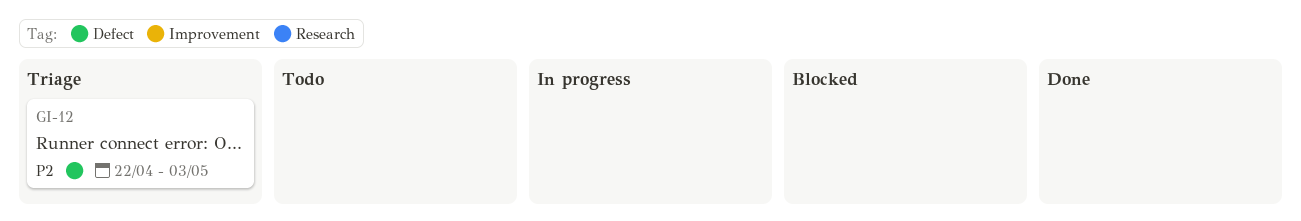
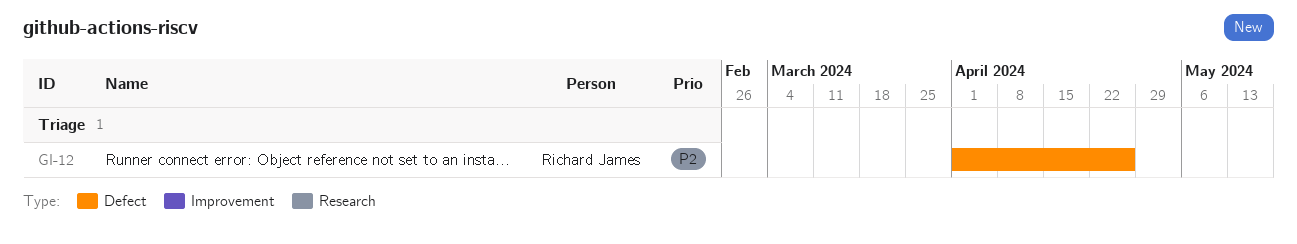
GI-12, start: Apr 22 -> Apr 1
GI-12, due: May 3 -> Apr 26

